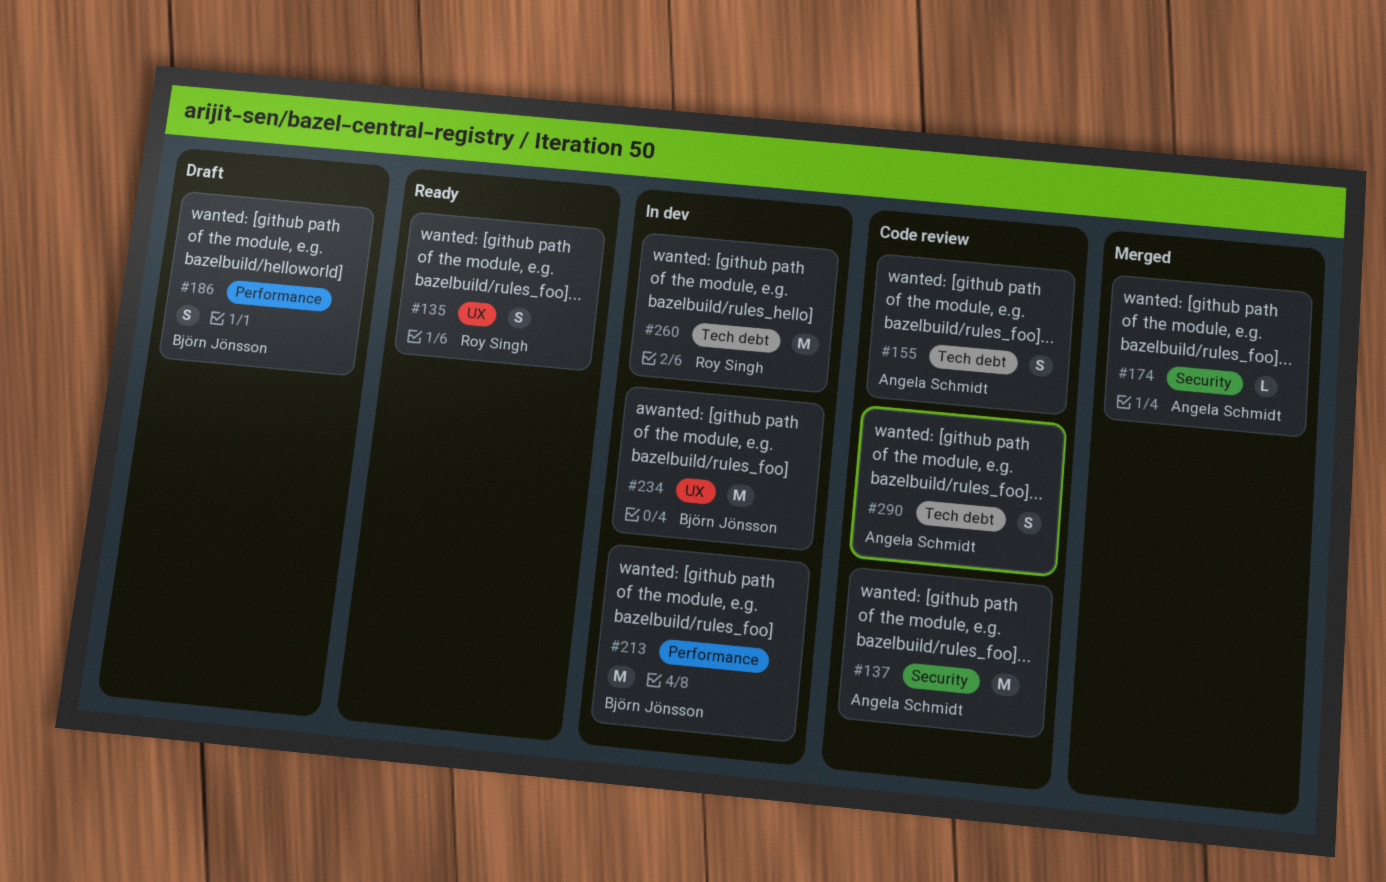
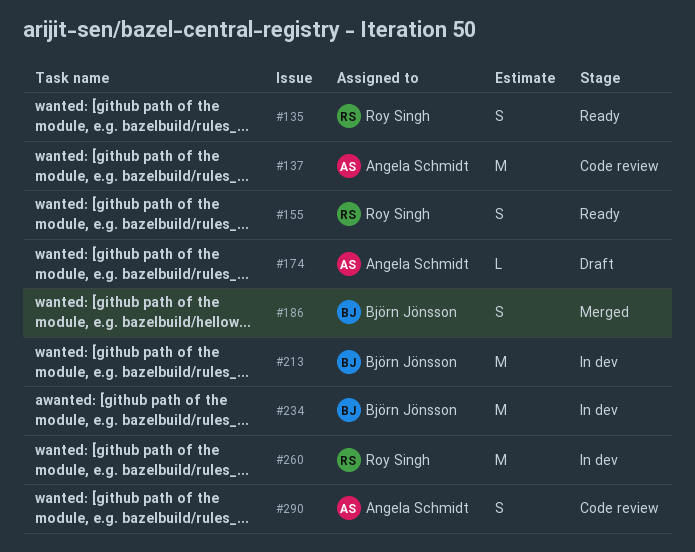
#155, status: Code review -> Ready
#155, owner: Angela Schmidt -> Roy Singh
#174, status: Merged -> Draft
#186, status: Draft -> Merged

